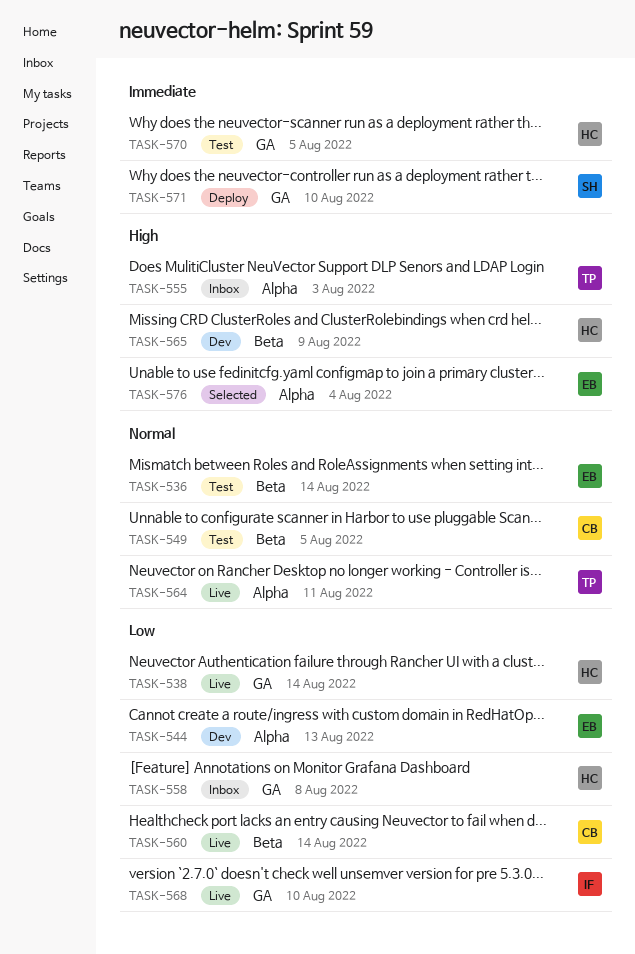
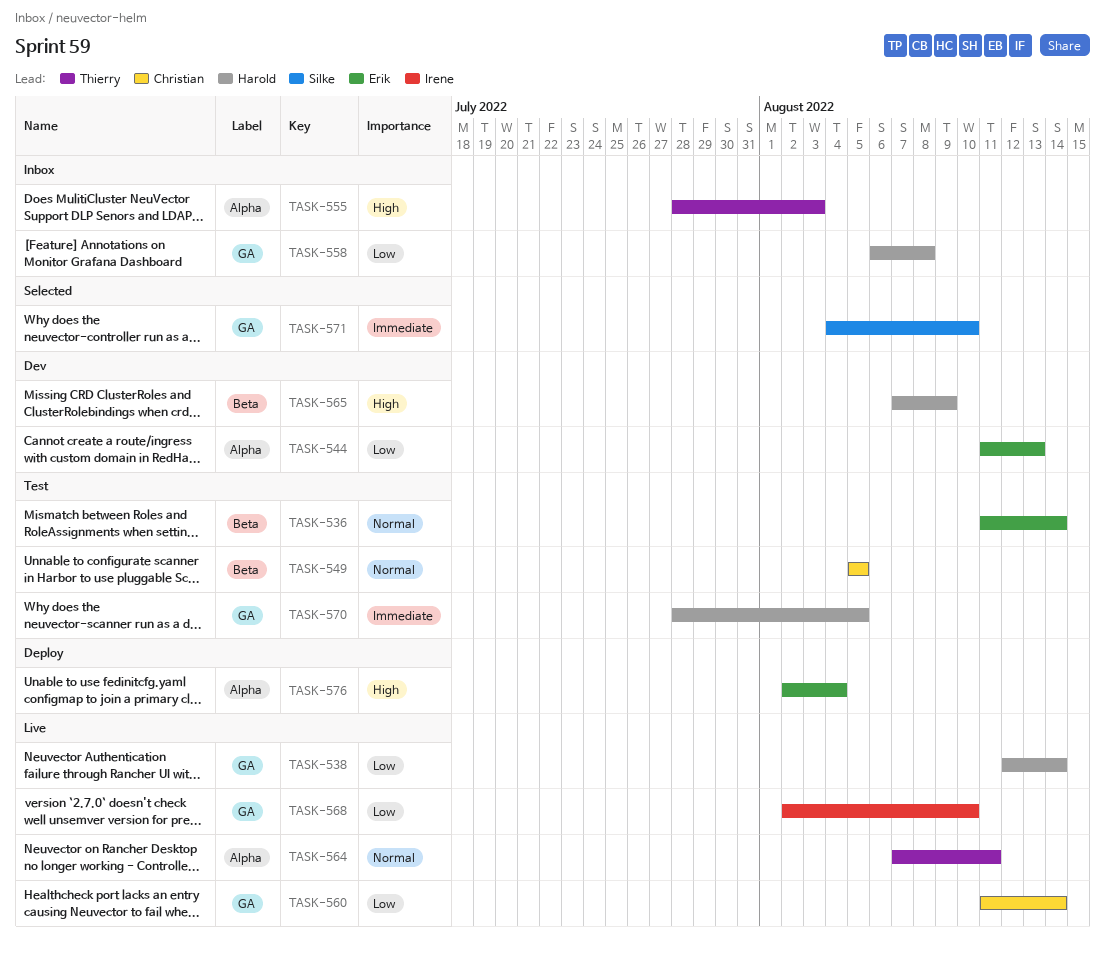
TASK-560, label: Beta -> GA
TASK-571, status: Deploy -> Selected
TASK-576, status: Selected -> Deploy

